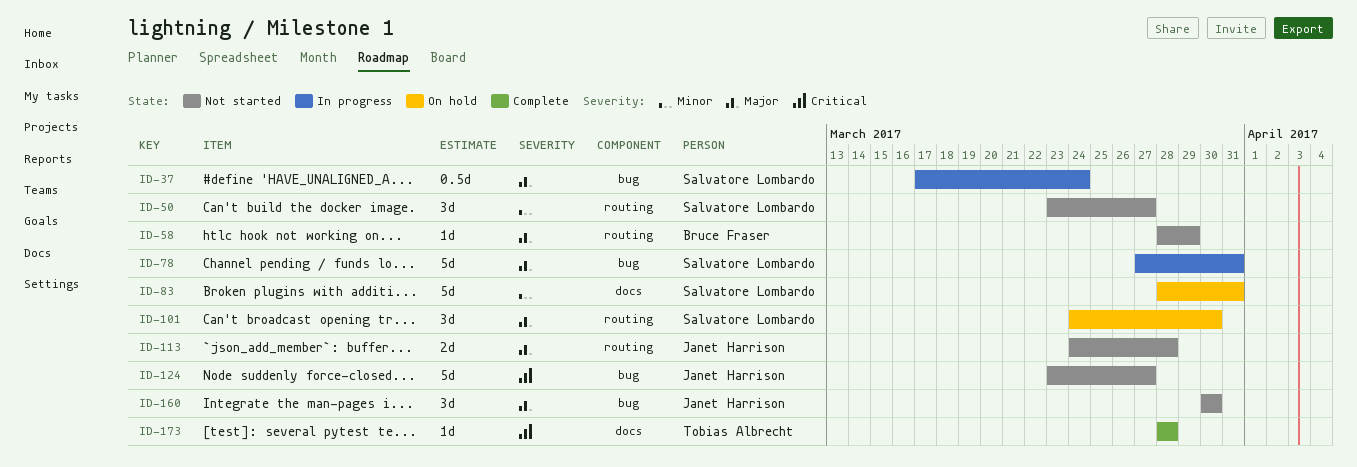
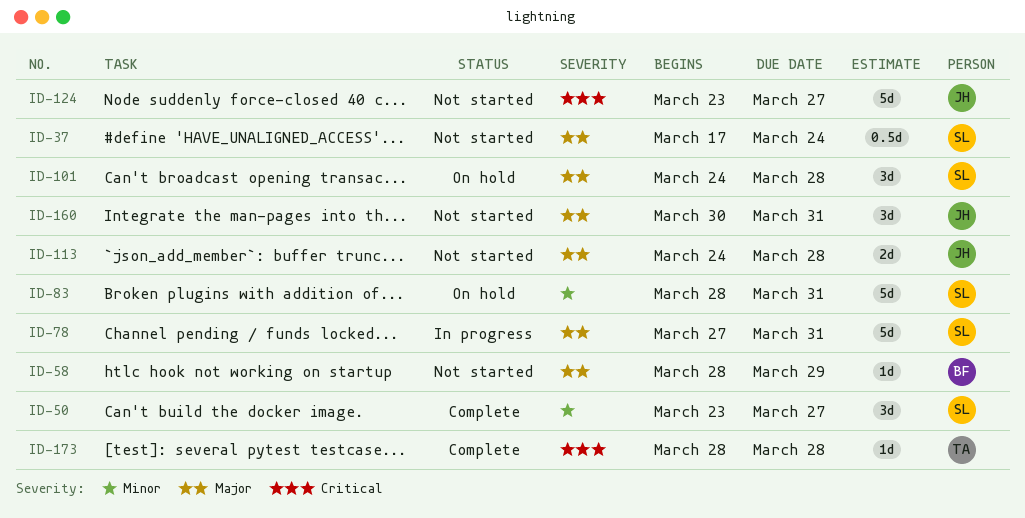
ID-37, status: In progress -> Not started
ID-50, status: Not started -> Complete
ID-101, due: Mar 30 -> Mar 28
ID-160, due: Mar 30 -> Mar 31

